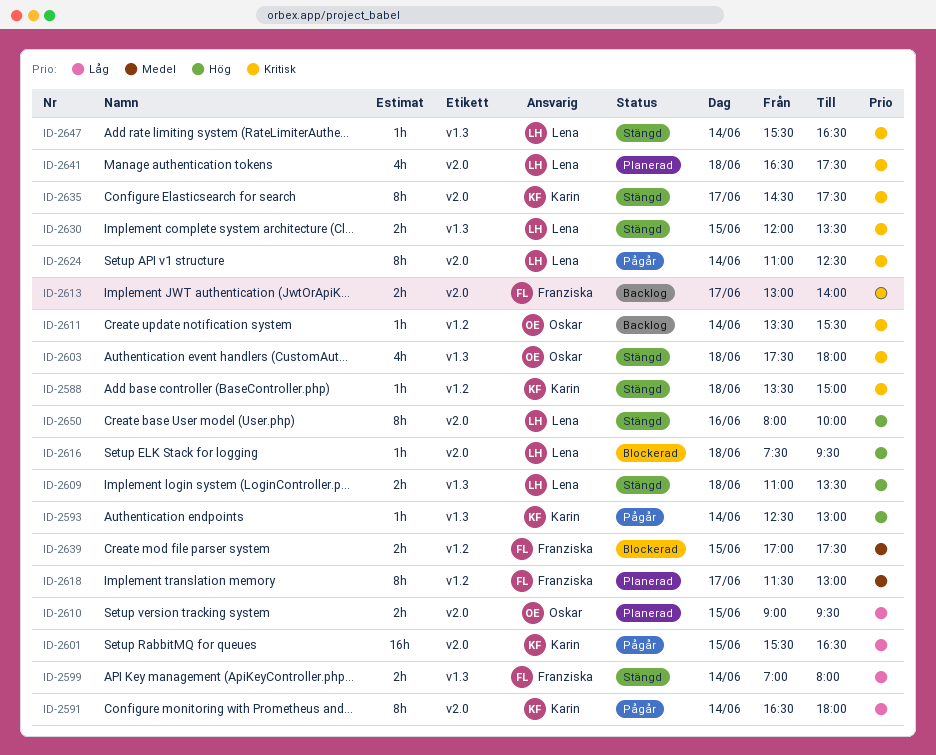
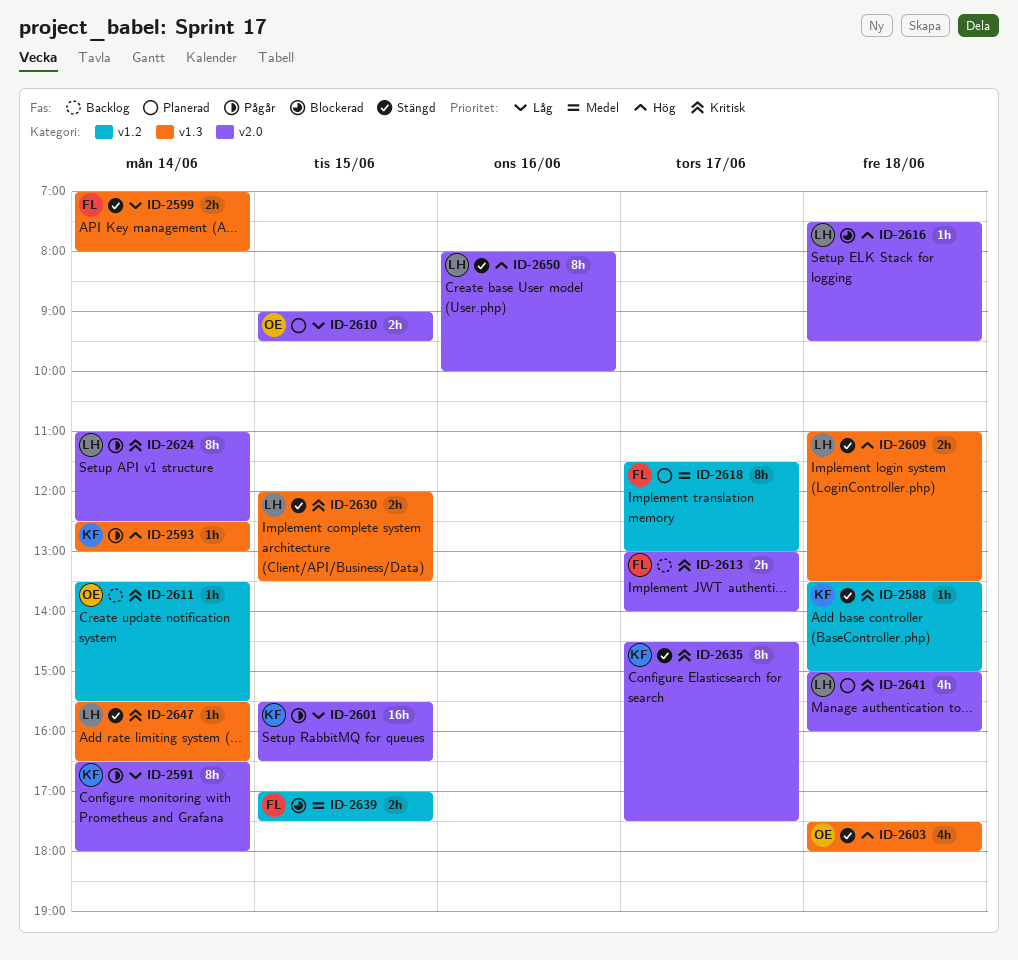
ID-2603, priority: Kritisk -> Hög
ID-2641, begins: 16:30 -> 15:00
ID-2641, ends: 17:30 -> 16:00

